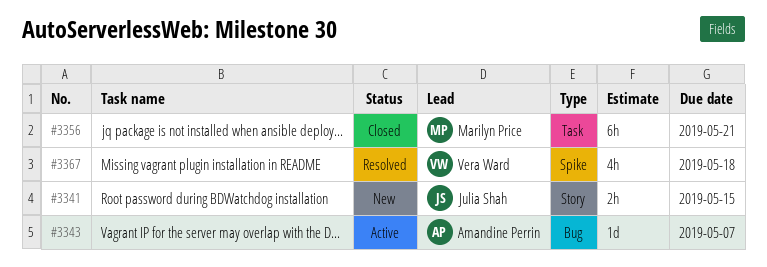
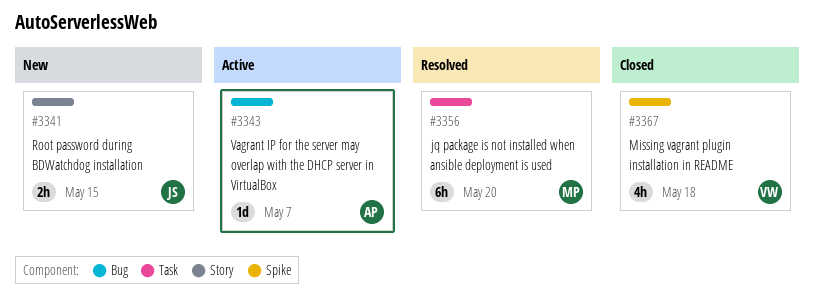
#3356, status: Closed -> Resolved
#3356, due: May 21 -> May 20
#3367, status: Resolved -> Closed

